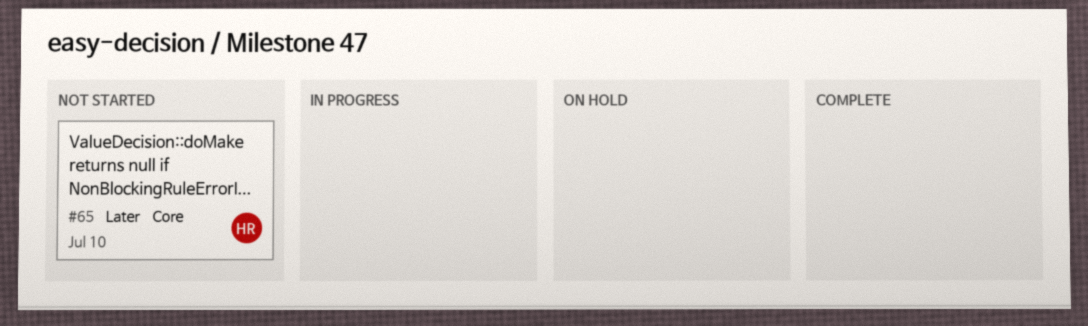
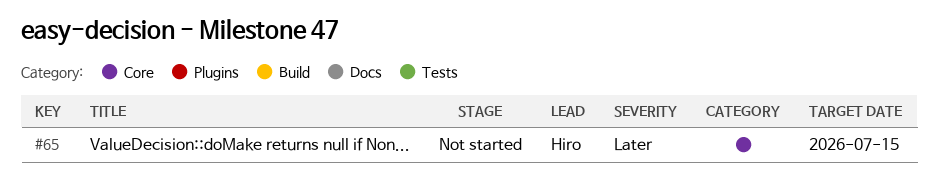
#65, due: Jul 10 -> Jul 15

